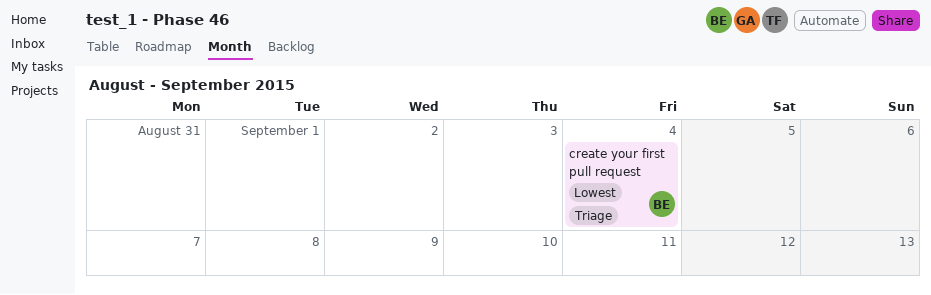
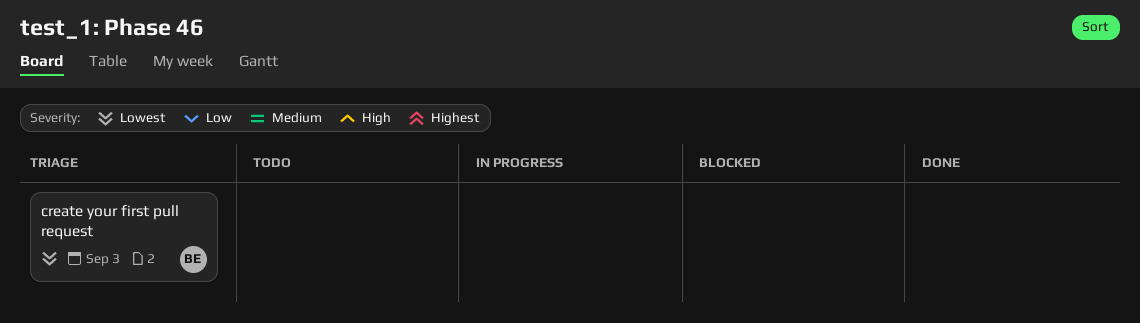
create your first pull request, due: Sep 4 -> Sep 3

